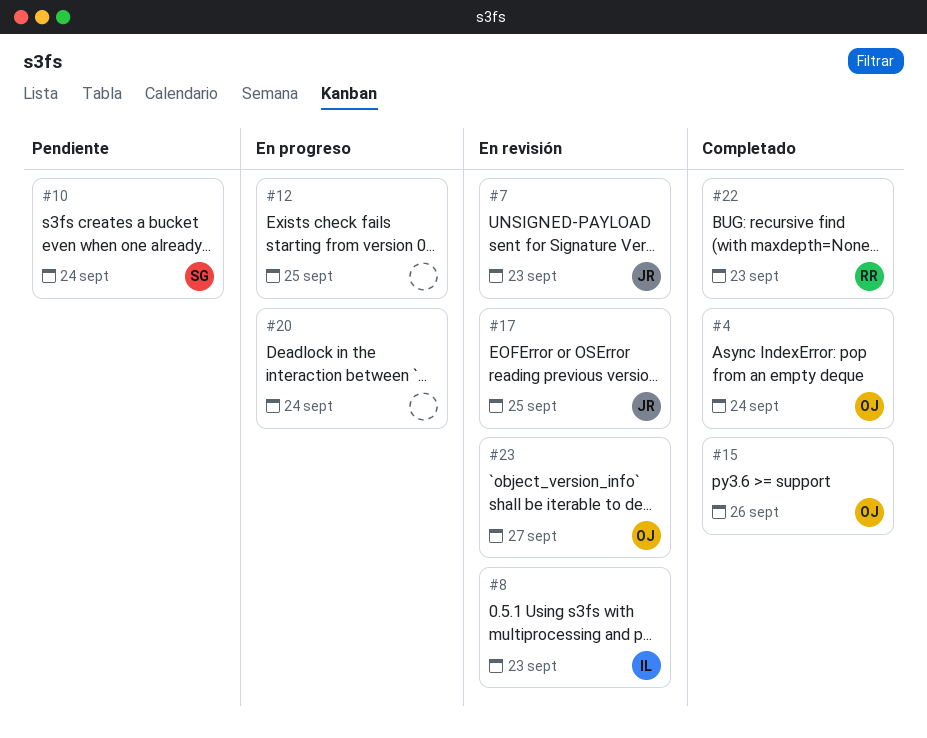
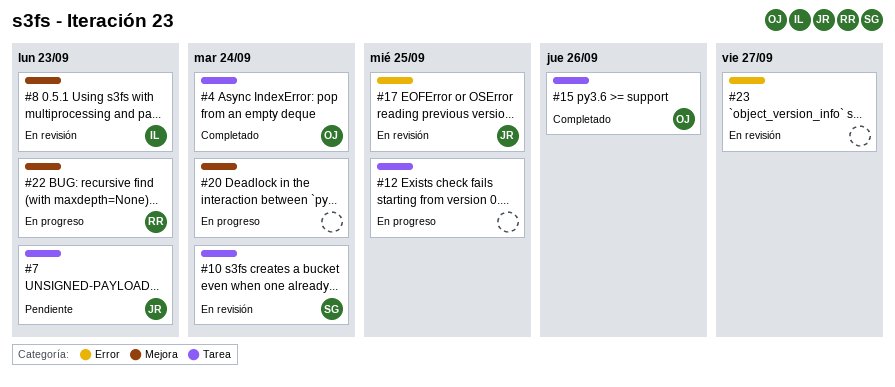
#7, status: En revisión -> Pendiente
#10, status: Pendiente -> En revisión
#22, status: Completado -> En progreso
#23, owner: OJ -> none

